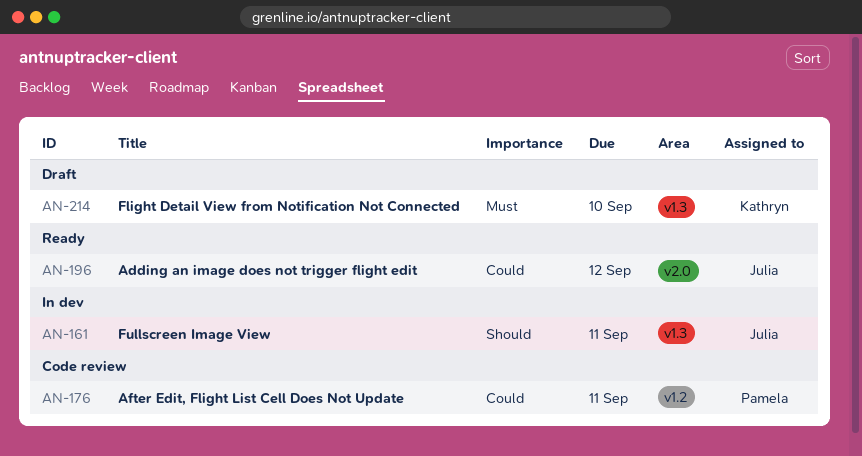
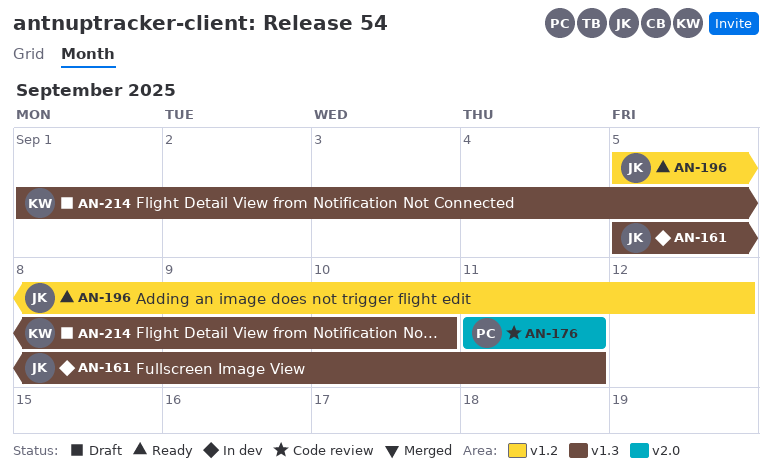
AN-176, label: v1.2 -> v2.0
AN-196, label: v2.0 -> v1.2

